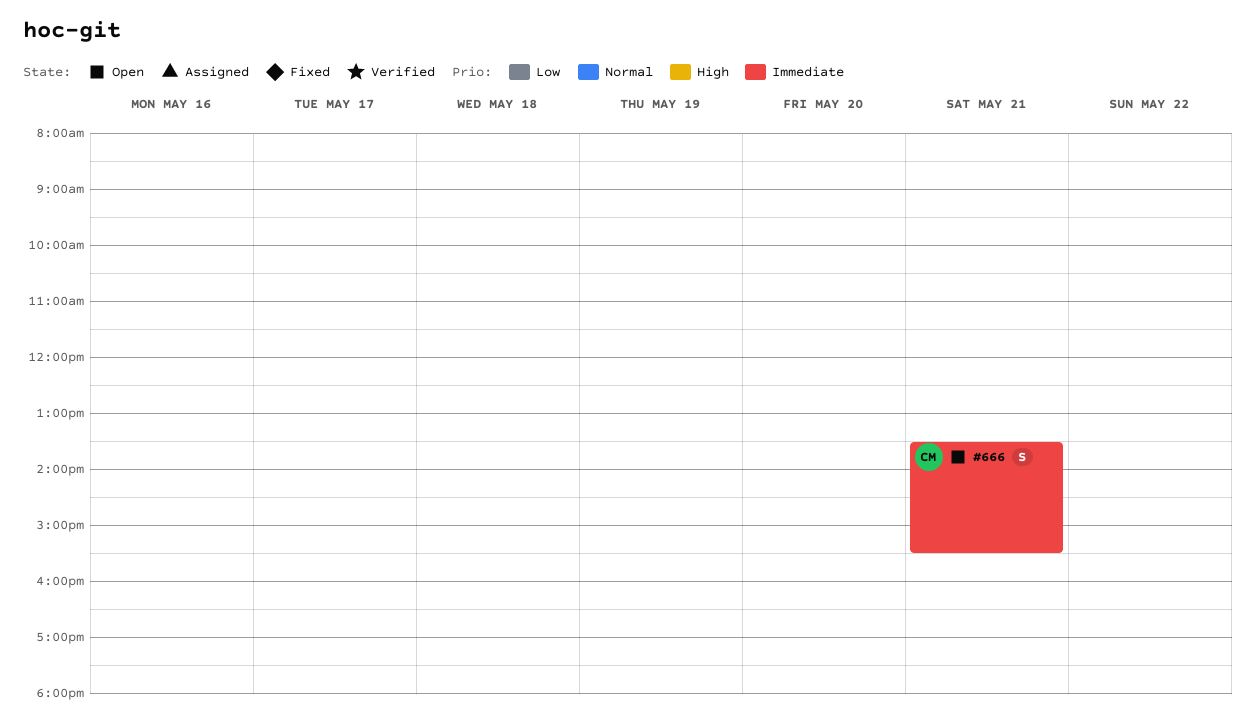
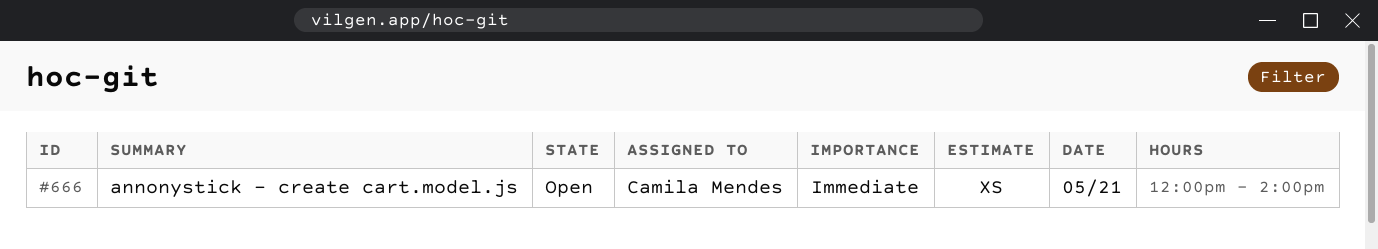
#666, estimate: S -> XS
#666, begins: 13:30 -> 12:00
#666, ends: 15:30 -> 14:00

